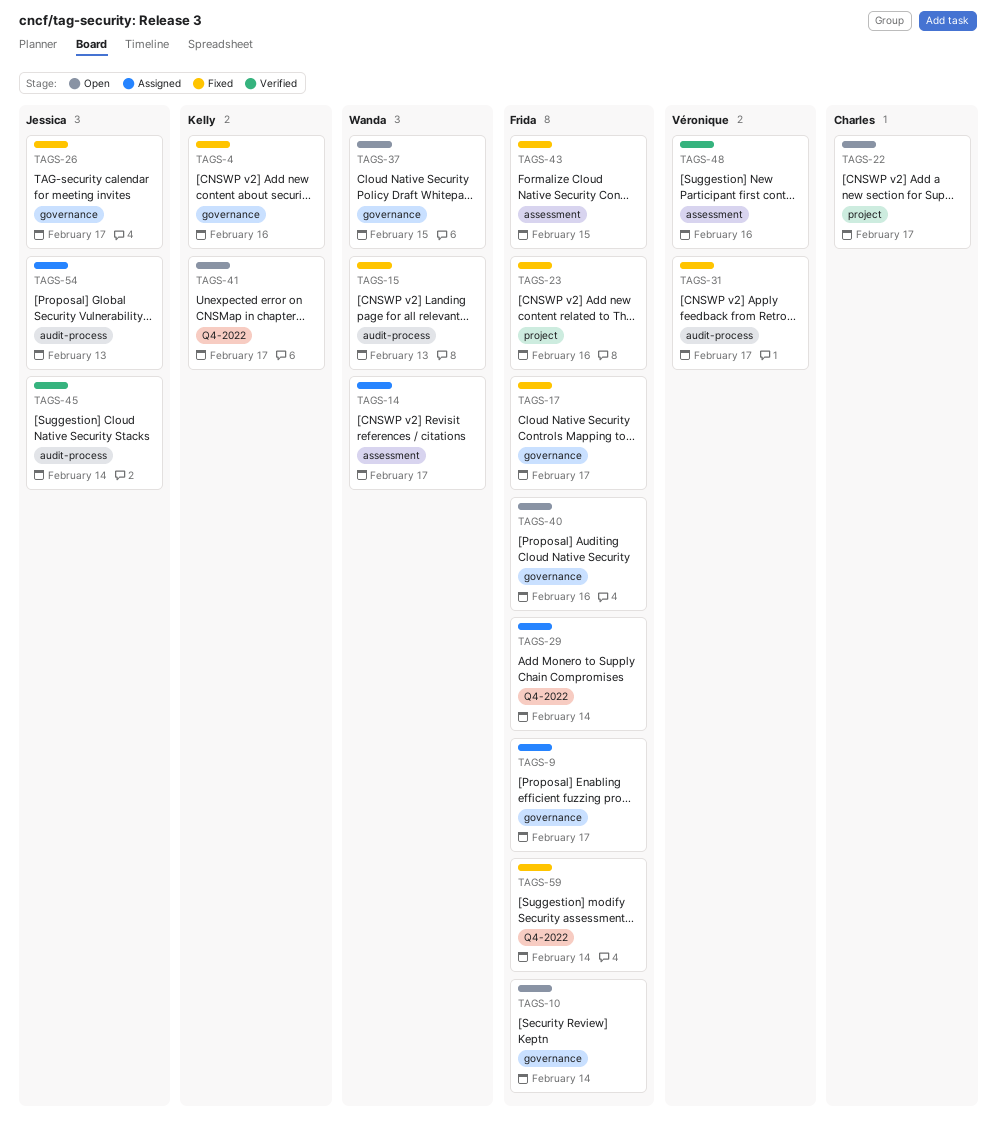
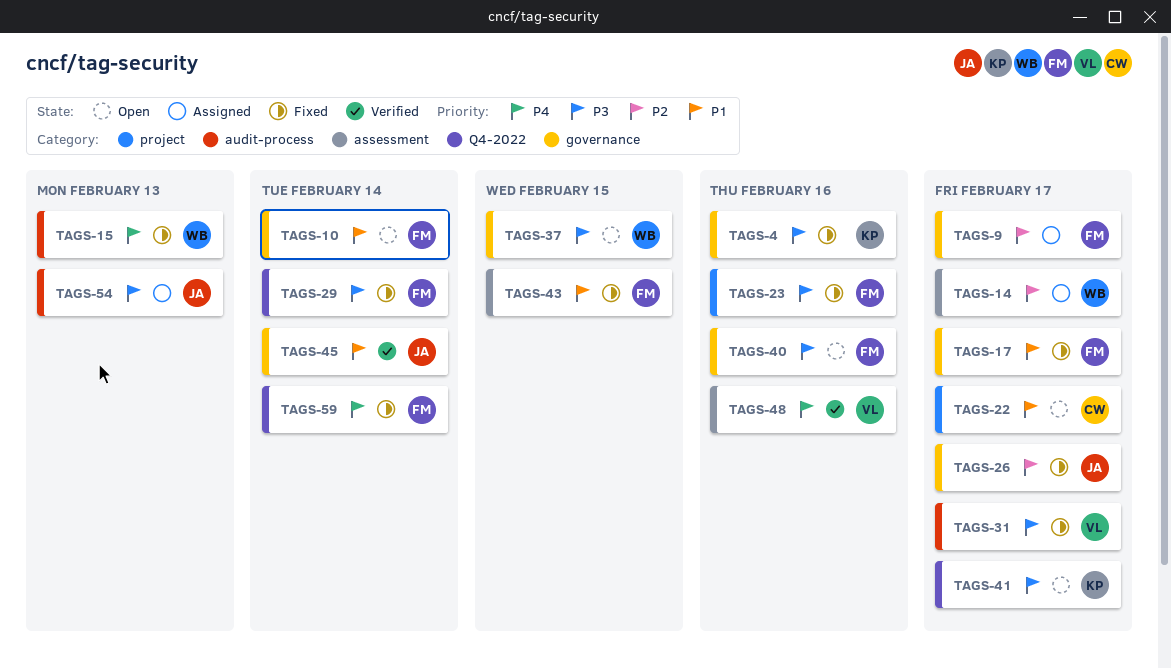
TAGS-29, status: Assigned -> Fixed
TAGS-45, label: audit-process -> governance

